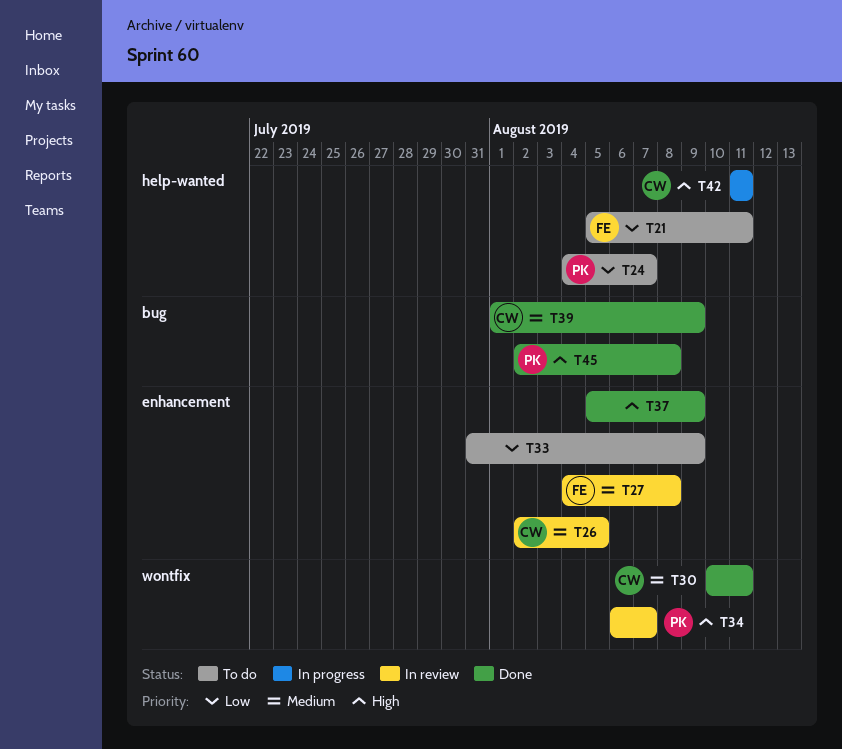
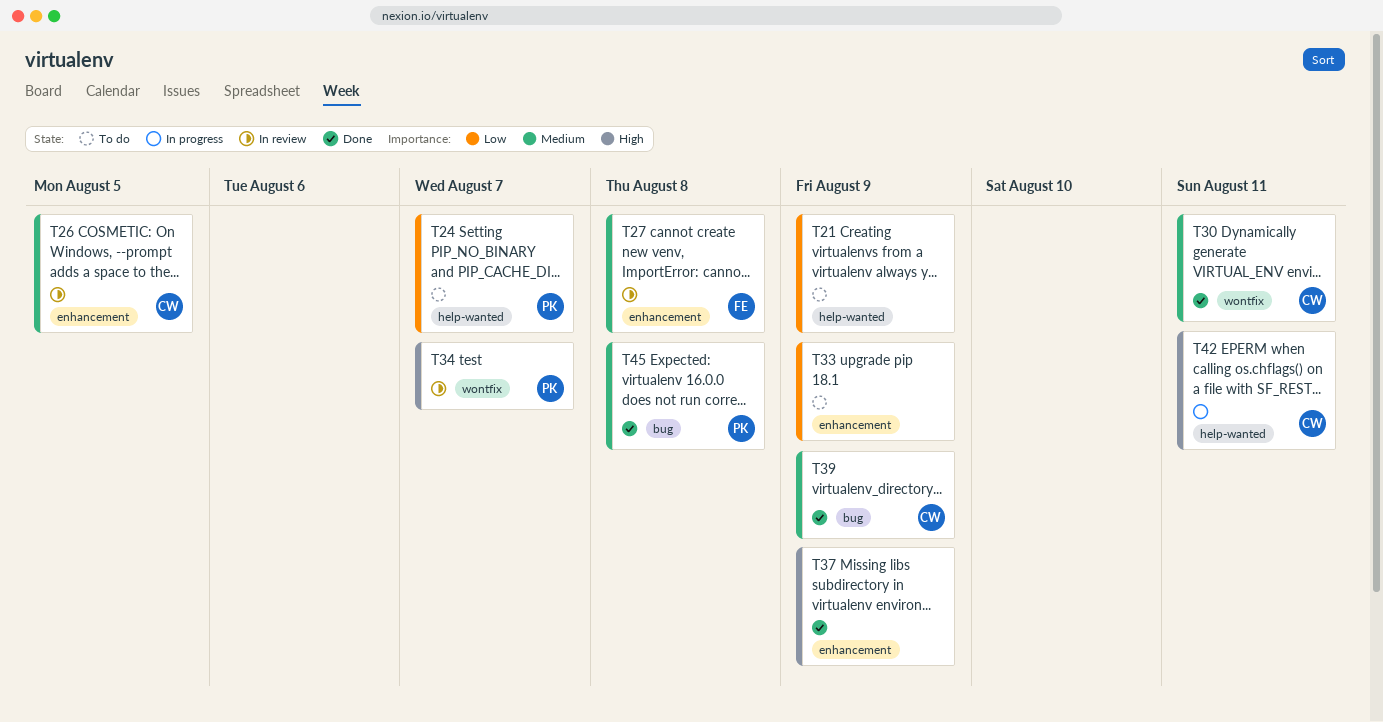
T21, owner: FE -> none
T21, due: Aug 11 -> Aug 9
T45, priority: High -> Medium

